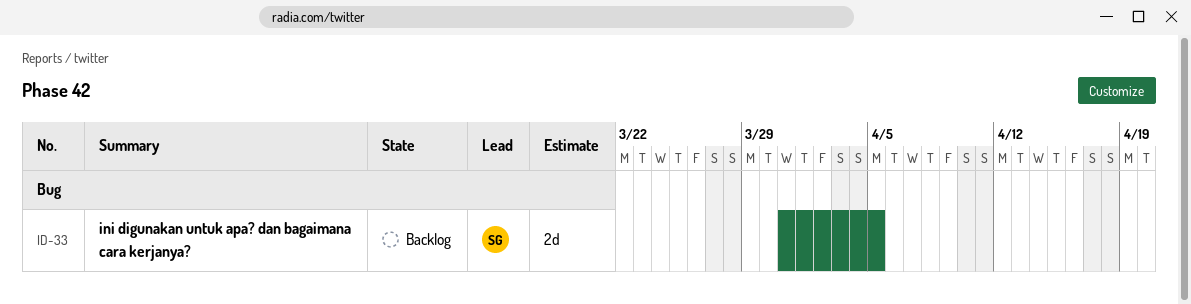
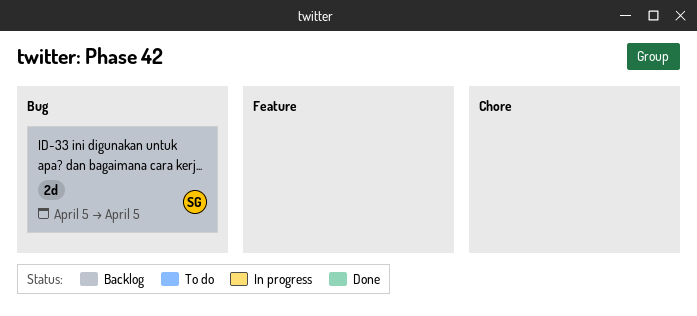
ID-33, start: Mar 31 -> Apr 5

